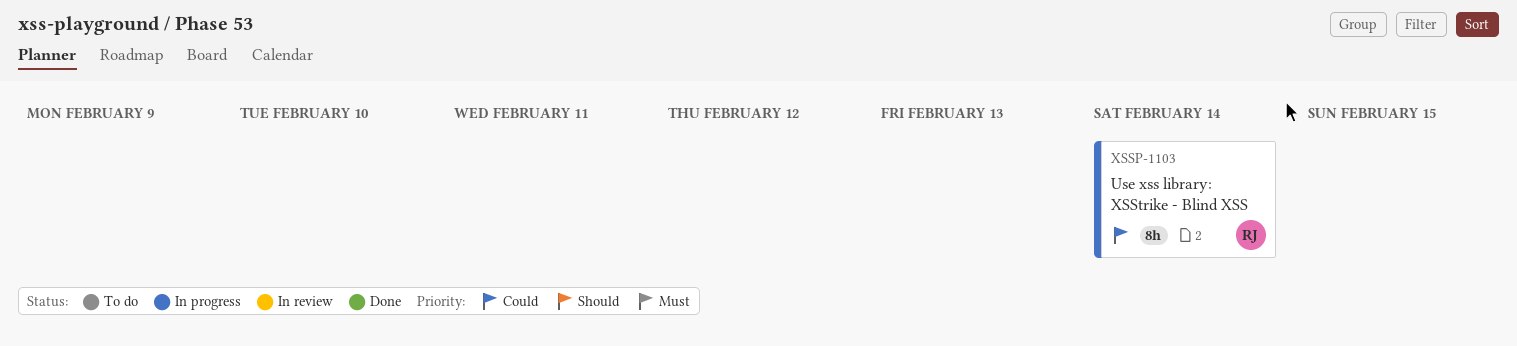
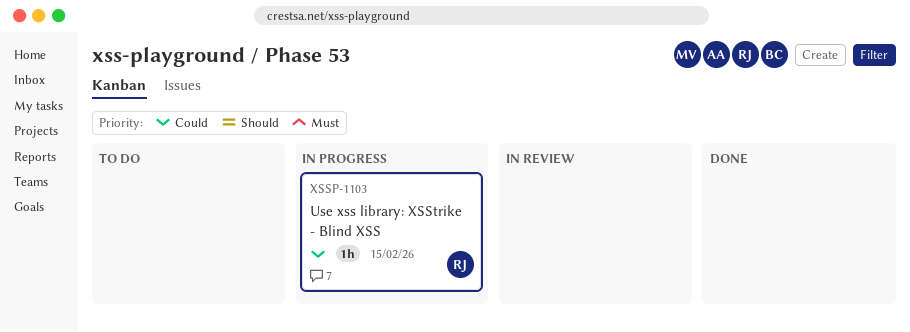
XSSP-1103, estimate: 8h -> 1h
XSSP-1103, due: Feb 14 -> Feb 15

